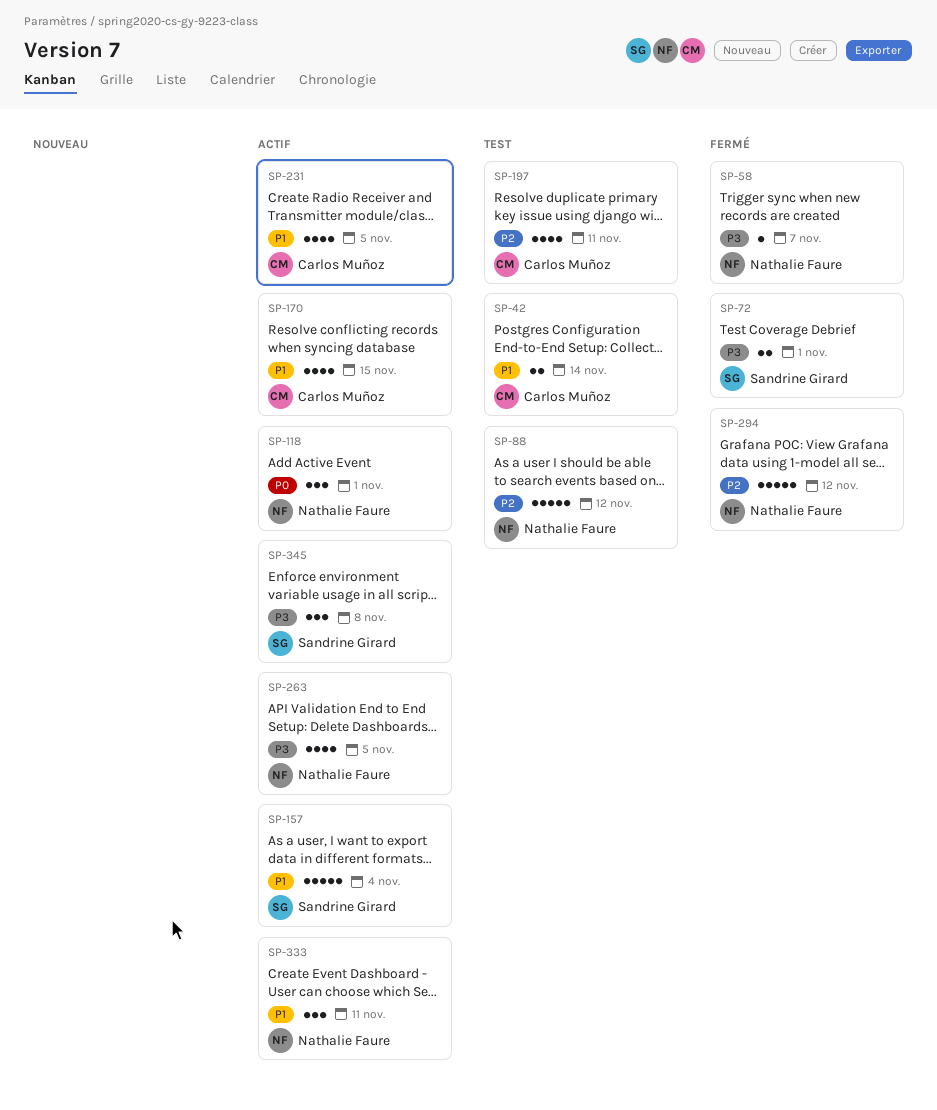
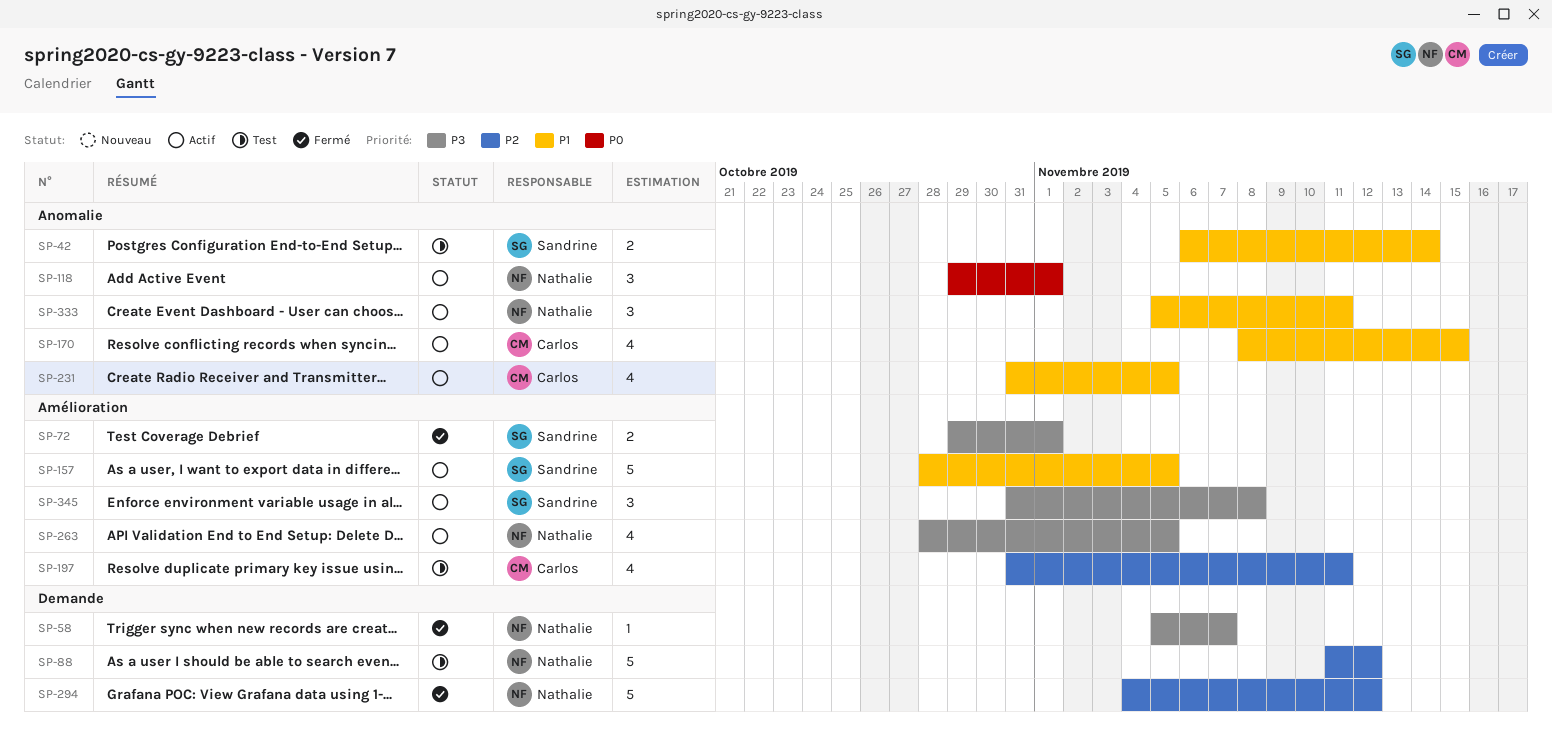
SP-42, owner: Carlos Muñoz -> Sandrine Girard
SP-157, due: Nov 4 -> Nov 5

